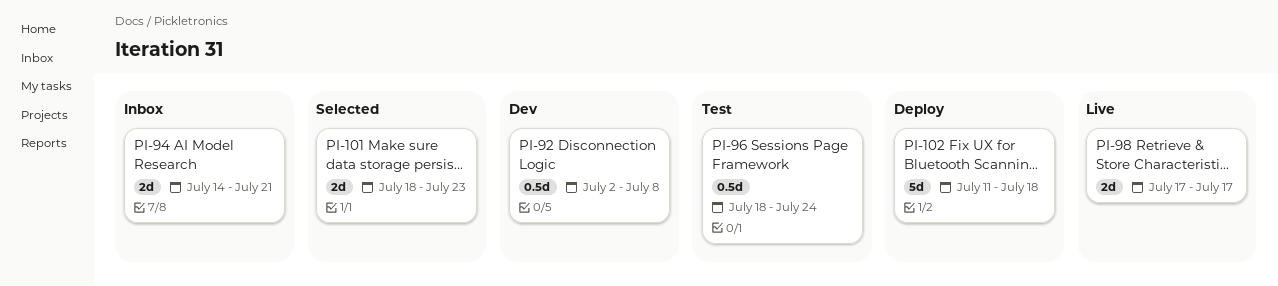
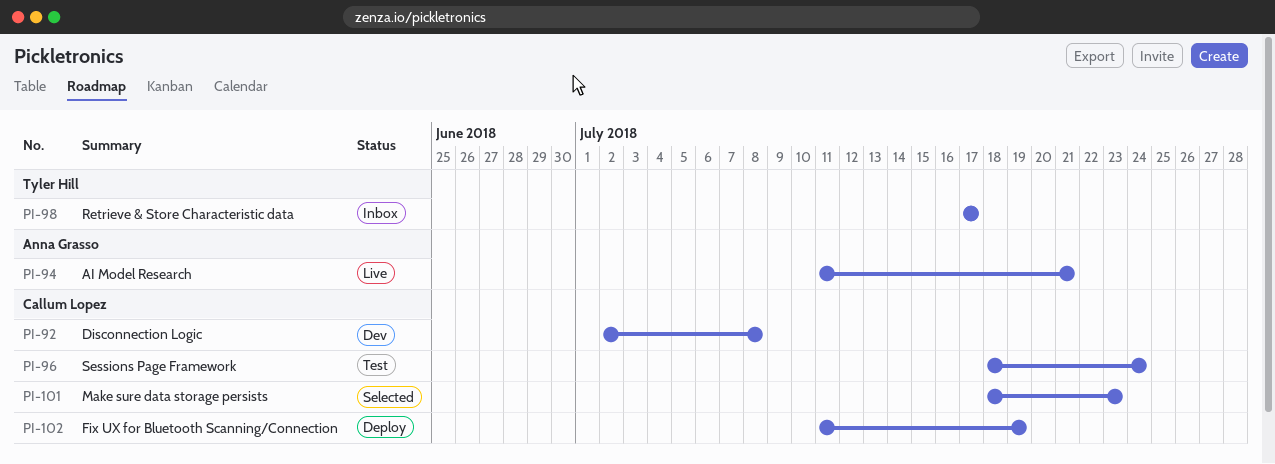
PI-94, status: Inbox -> Live
PI-94, start: Jul 14 -> Jul 11
PI-98, status: Live -> Inbox
PI-102, due: Jul 18 -> Jul 19

